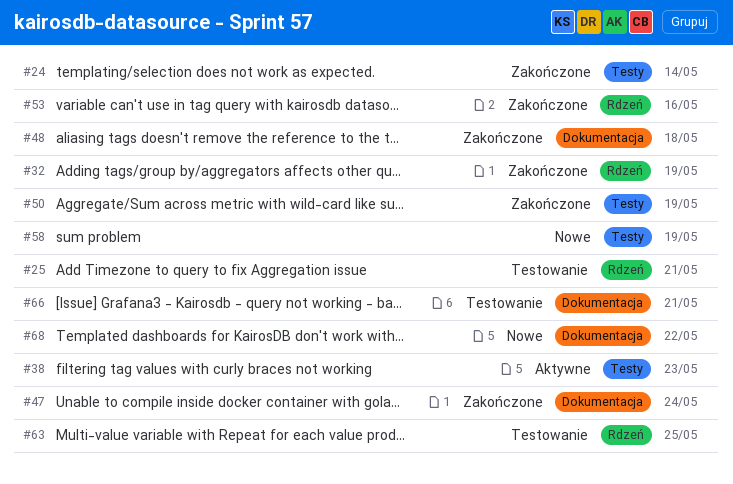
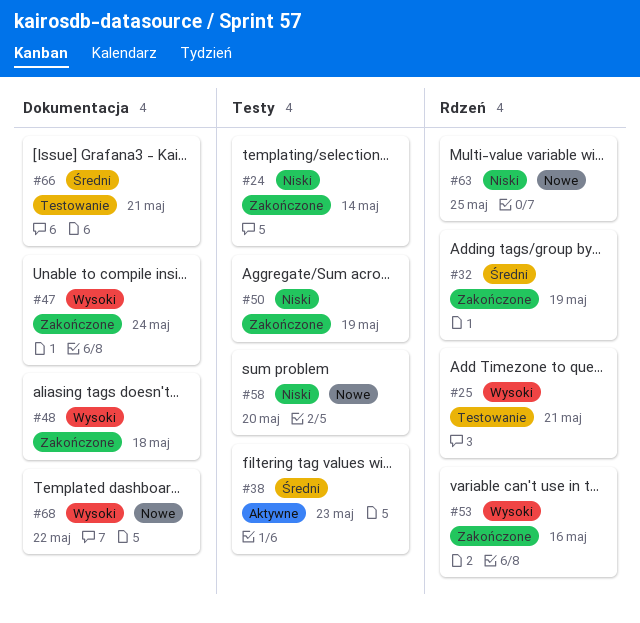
#58, due: May 19 -> May 20
#63, status: Testowanie -> Nowe

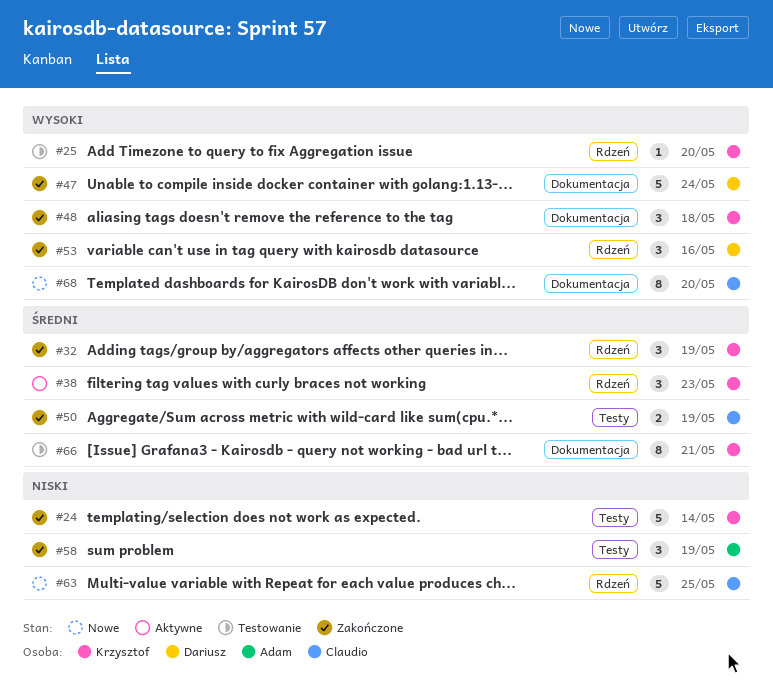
#25, due: May 21 -> May 20
#38, label: Testy -> Rdzeń
#50, priority: Niski -> Średni
#58, status: Nowe -> Zakończone
#58, due: May 20 -> May 19
#68, due: May 22 -> May 20

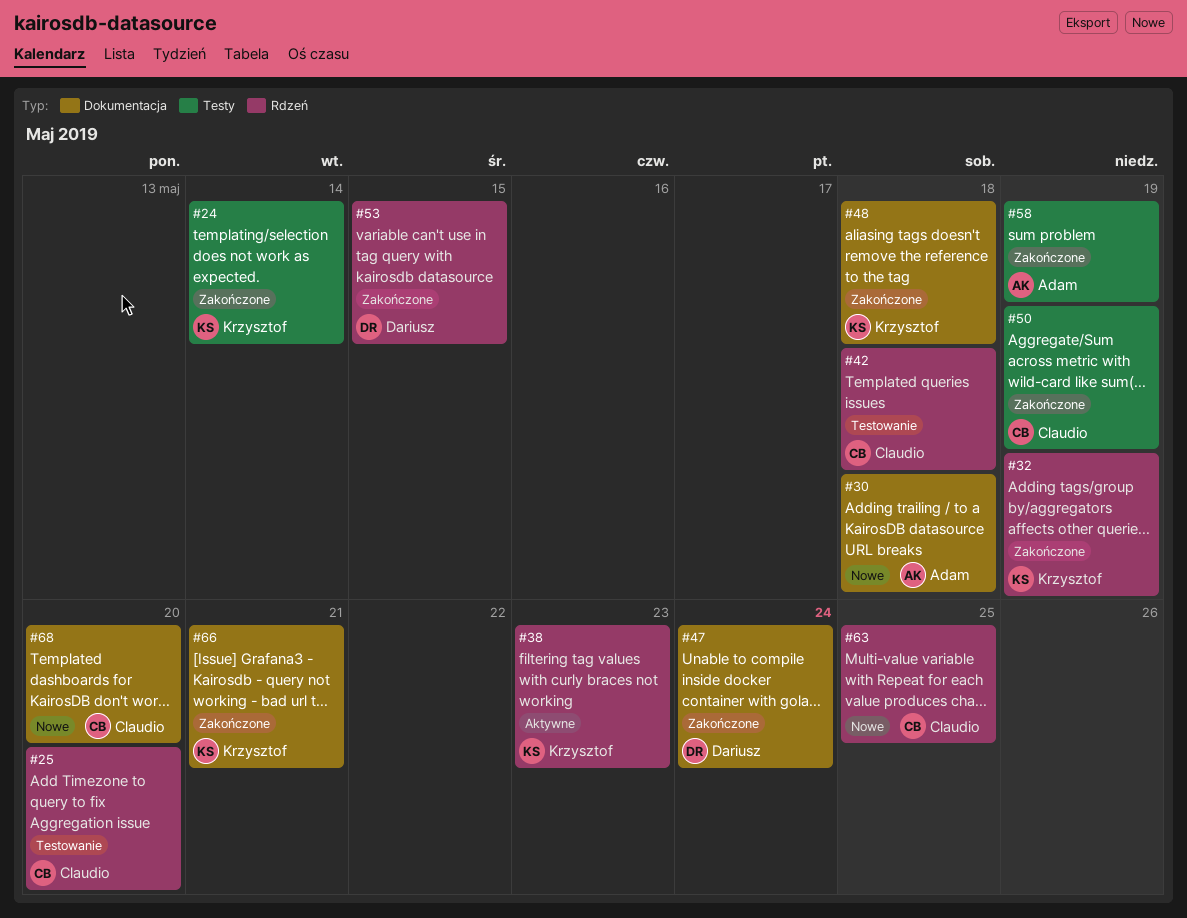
#25, owner: Krzysztof -> Claudio
#30: none -> present
#42: none -> present
#53, due: May 16 -> May 15
#66, status: Testowanie -> Zakończone

